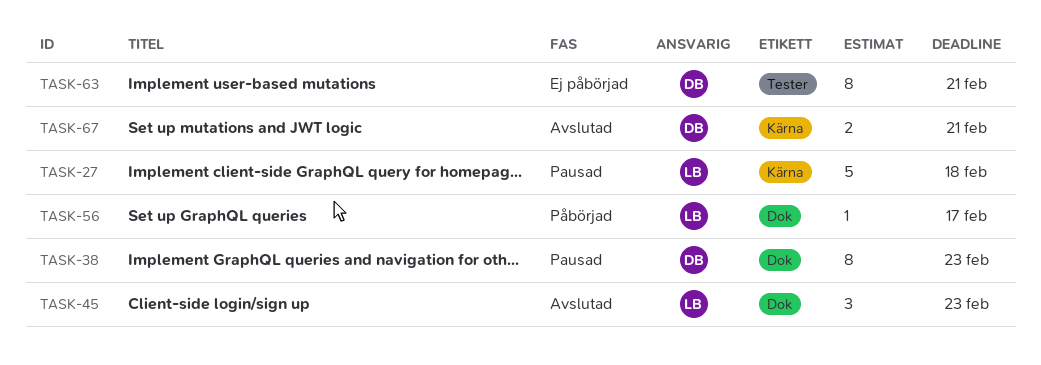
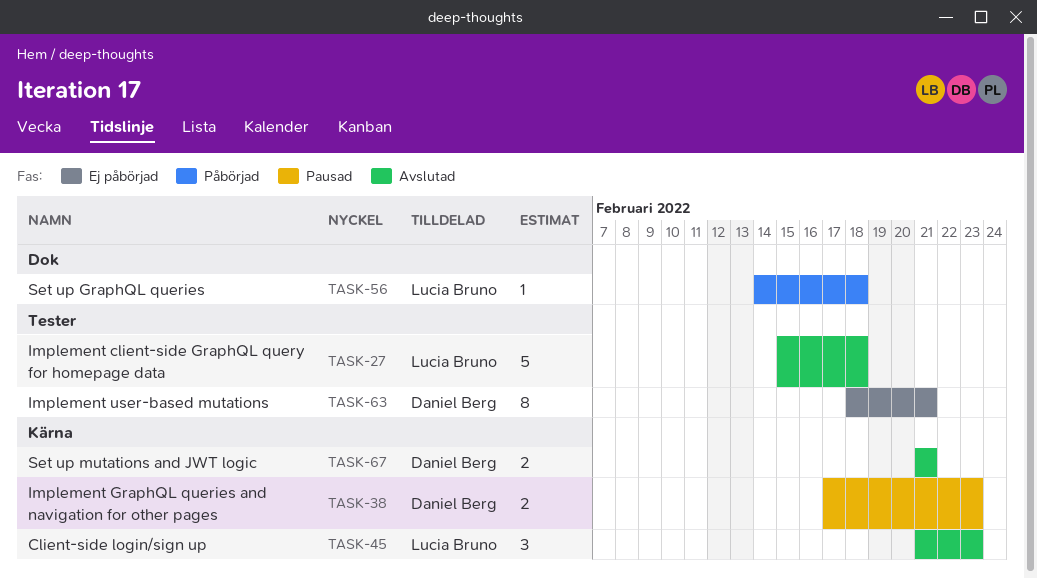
TASK-27, status: Pausad -> Avslutad
TASK-27, label: Kärna -> Tester
TASK-38, label: Dok -> Kärna
TASK-38, estimate: 8 -> 2
TASK-45, label: Dok -> Kärna
TASK-56, due: Feb 17 -> Feb 18

